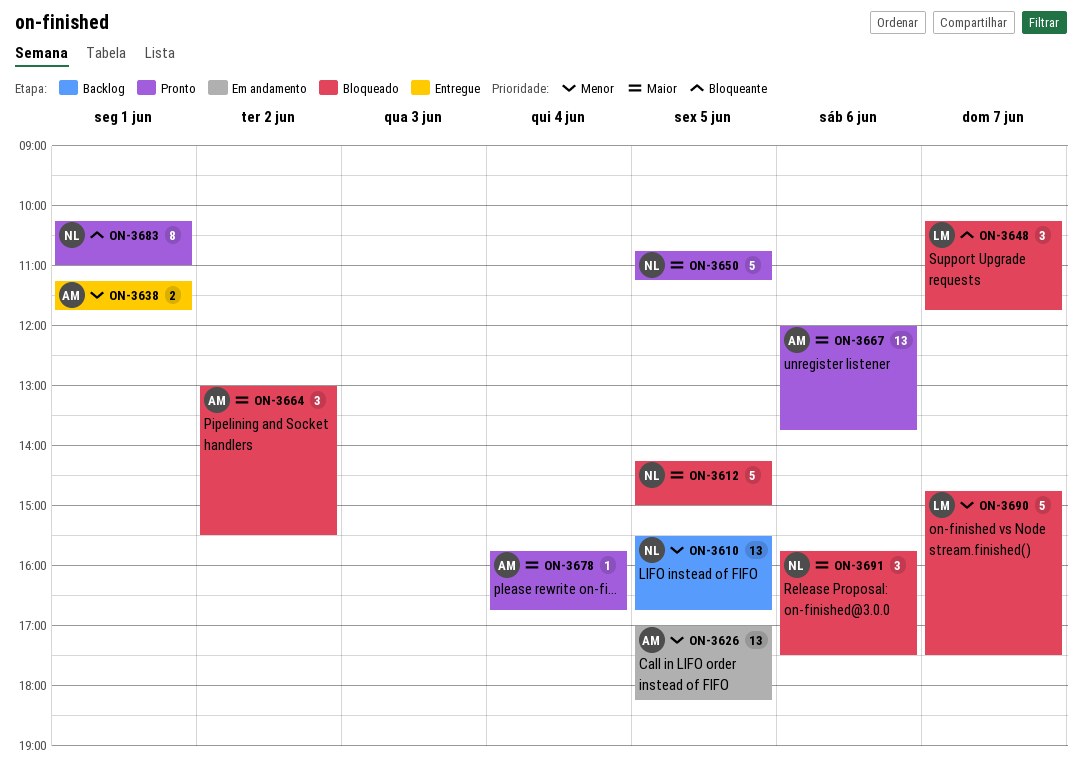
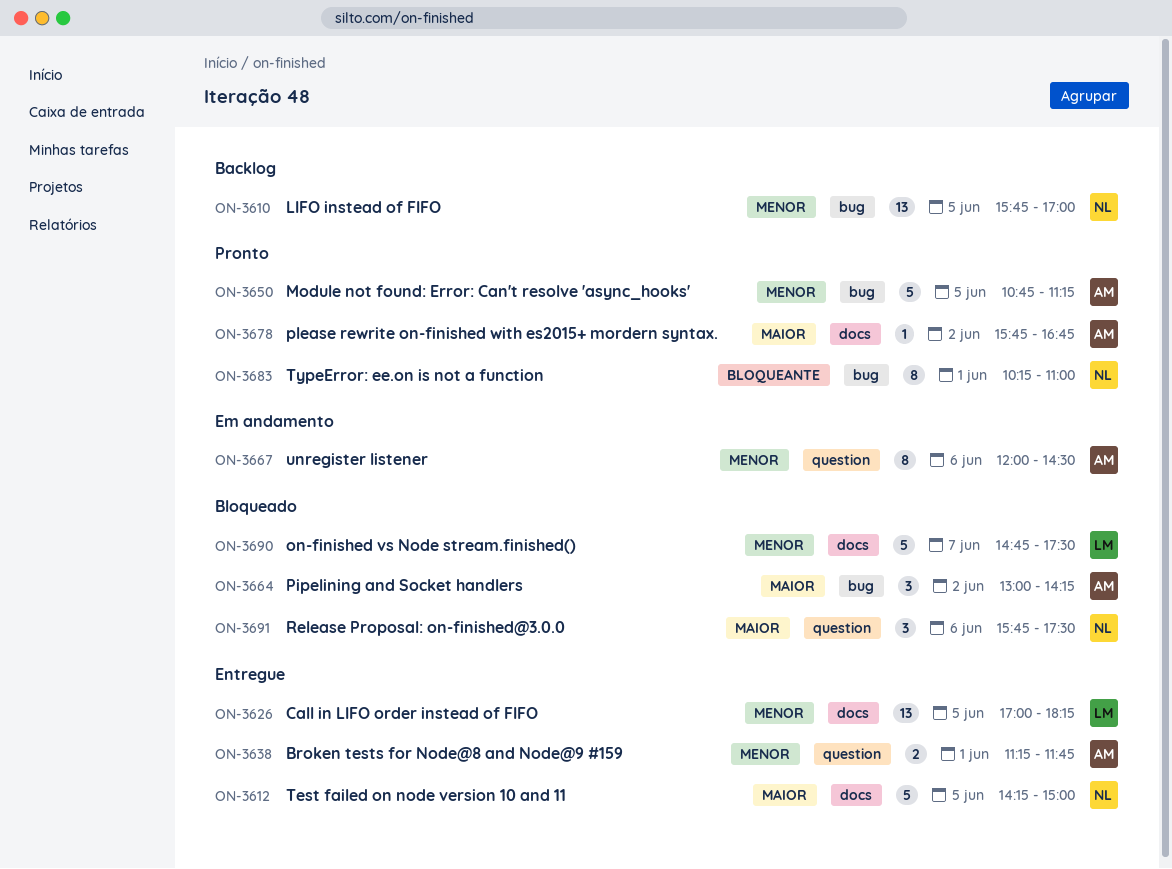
ON-3610, begins: 15:30 -> 15:45
ON-3610, ends: 16:45 -> 17:00
ON-3612, status: Bloqueado -> Entregue
ON-3626, status: Em andamento -> Entregue
ON-3626, owner: AM -> LM
ON-3648: present -> none
ON-3650, owner: NL -> AM
ON-3650, priority: Maior -> Menor
ON-3664, ends: 15:30 -> 14:15
ON-3667, status: Pronto -> Em andamento
ON-3667, priority: Maior -> Menor
ON-3667, estimate: 13 -> 8
ON-3667, ends: 13:45 -> 14:30
ON-3678, day: Jun 4 -> Jun 2

